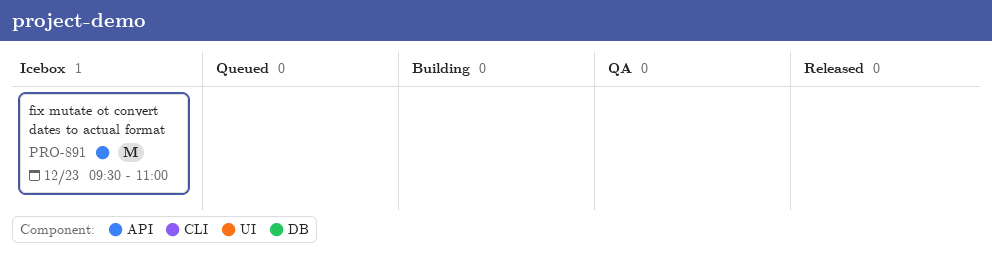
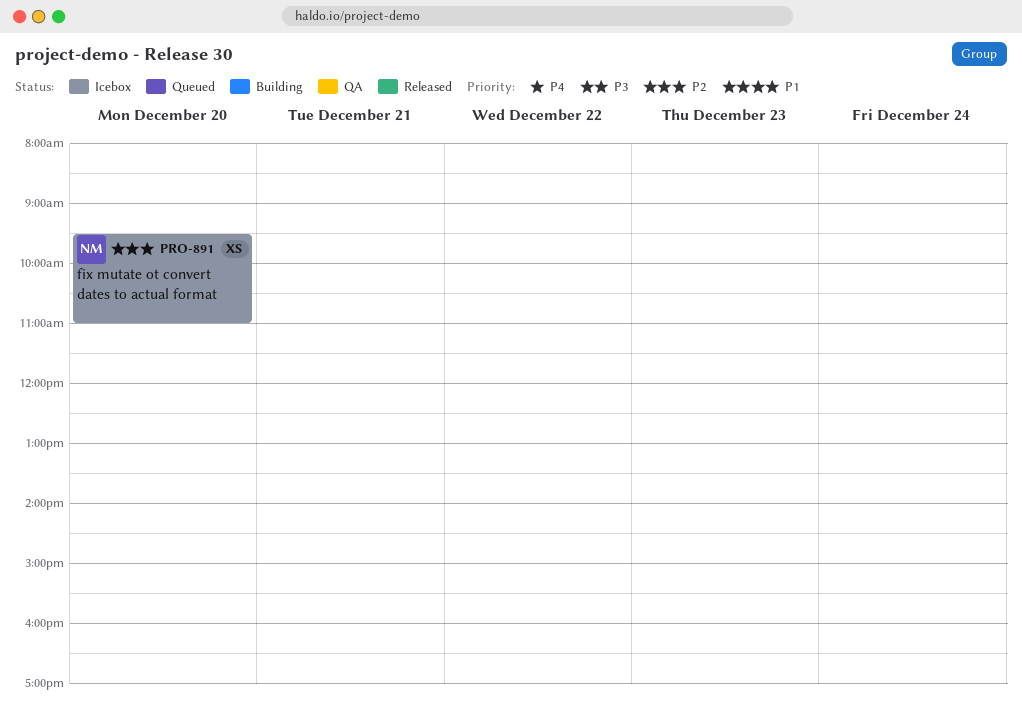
PRO-891, estimate: M -> XS
PRO-891, day: Dec 23 -> Dec 20

